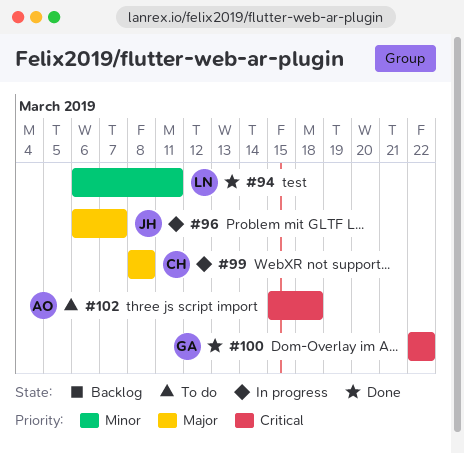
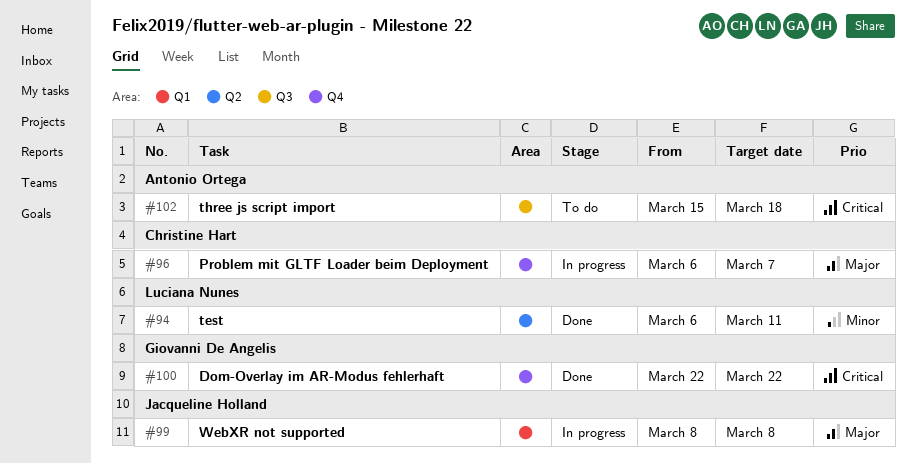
#96, owner: Jacqueline Holland -> Christine Hart
#99, owner: Christine Hart -> Jacqueline Holland

